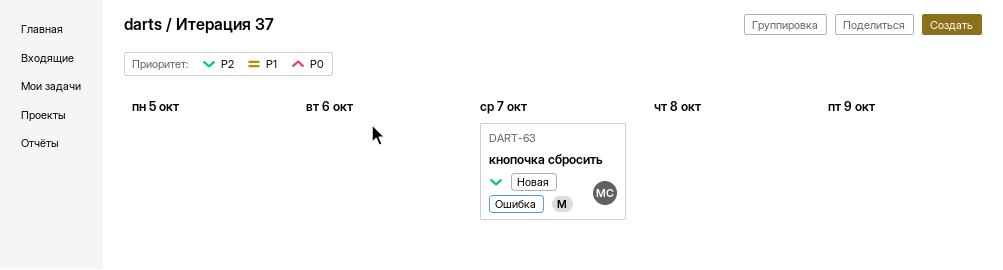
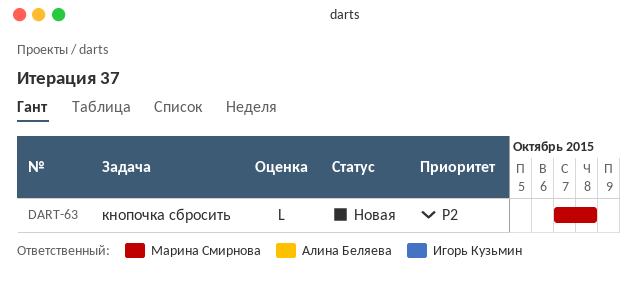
DART-63, estimate: M -> L
DART-63, due: Oct 7 -> Oct 8

